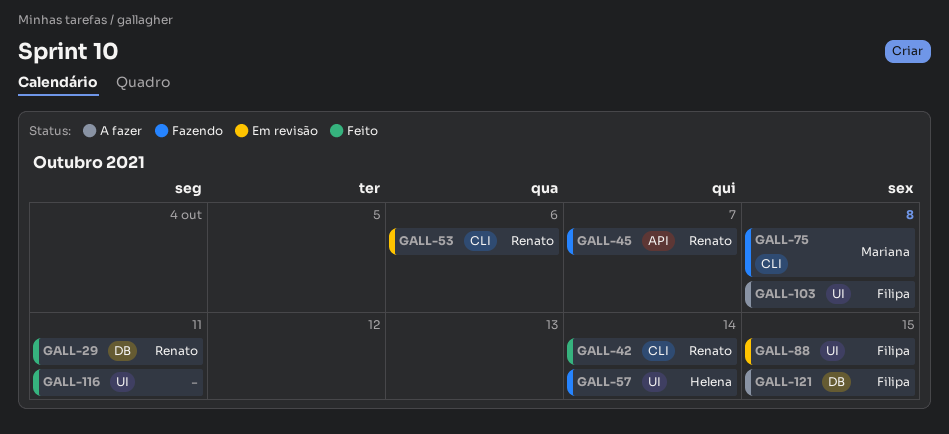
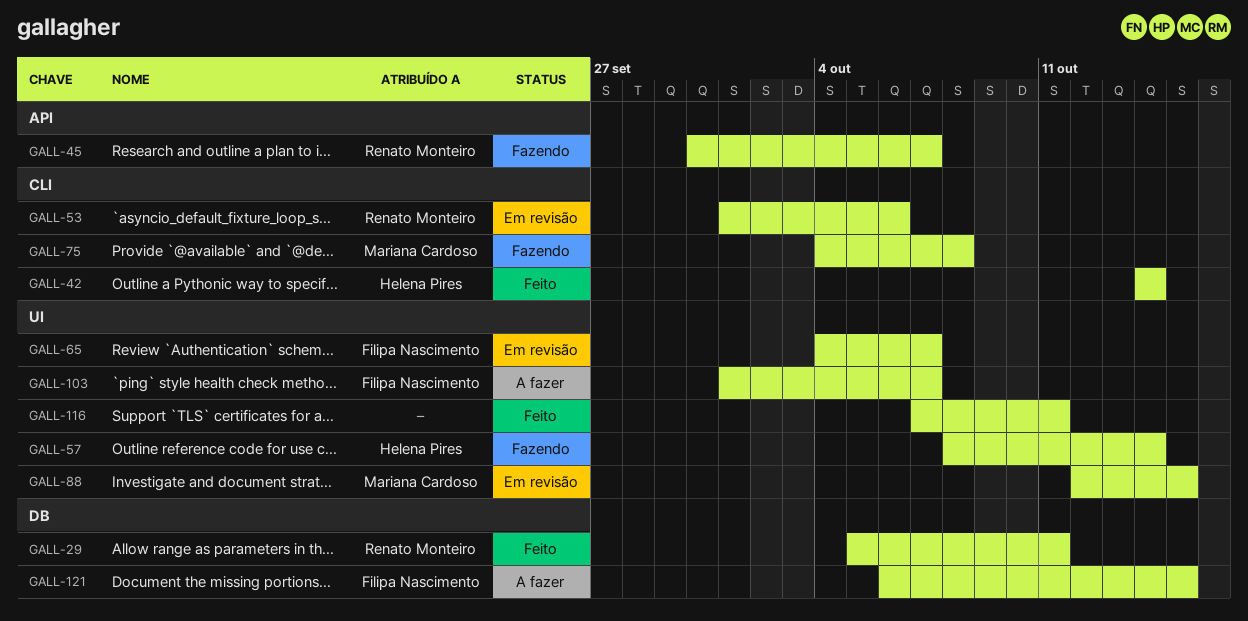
GALL-42, owner: Renato Monteiro -> Helena Pires
GALL-65: none -> present
GALL-88, owner: Filipa Nascimento -> Mariana Cardoso
GALL-103, due: Oct 8 -> Oct 7

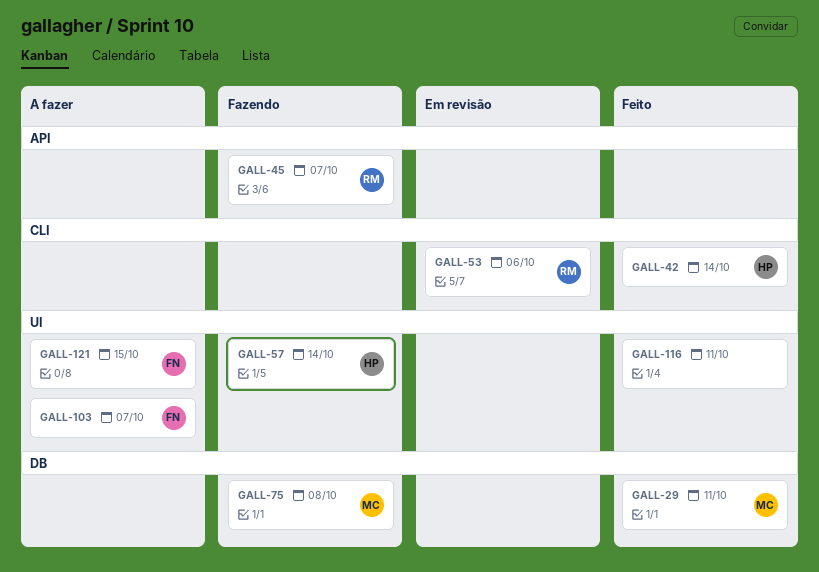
GALL-29, owner: Renato Monteiro -> Mariana Cardoso
GALL-65: present -> none
GALL-75, label: CLI -> DB
GALL-88: present -> none
GALL-121, label: DB -> UI

